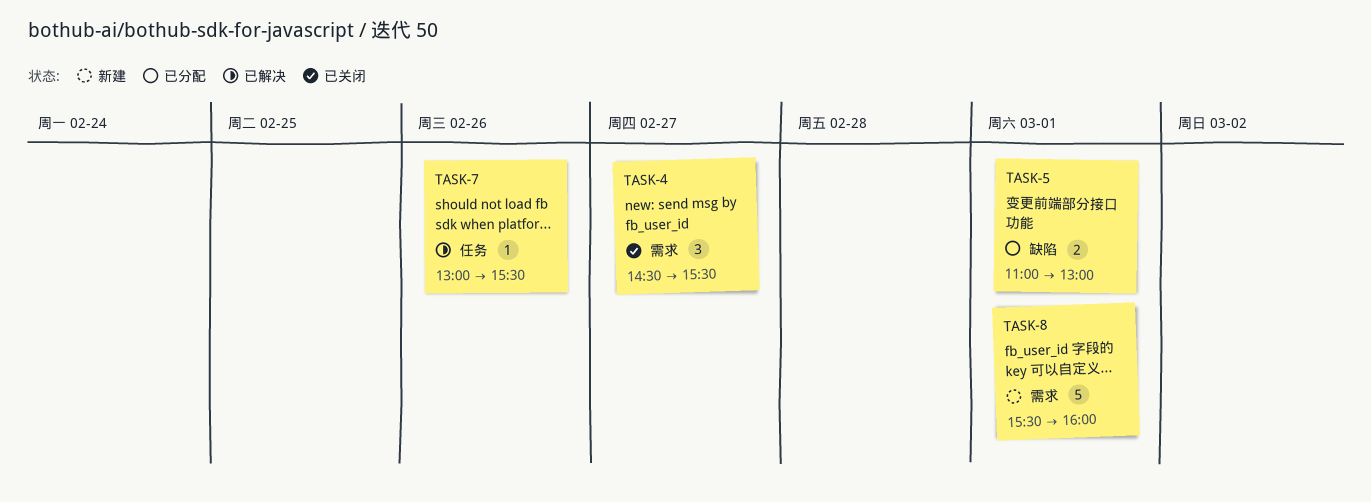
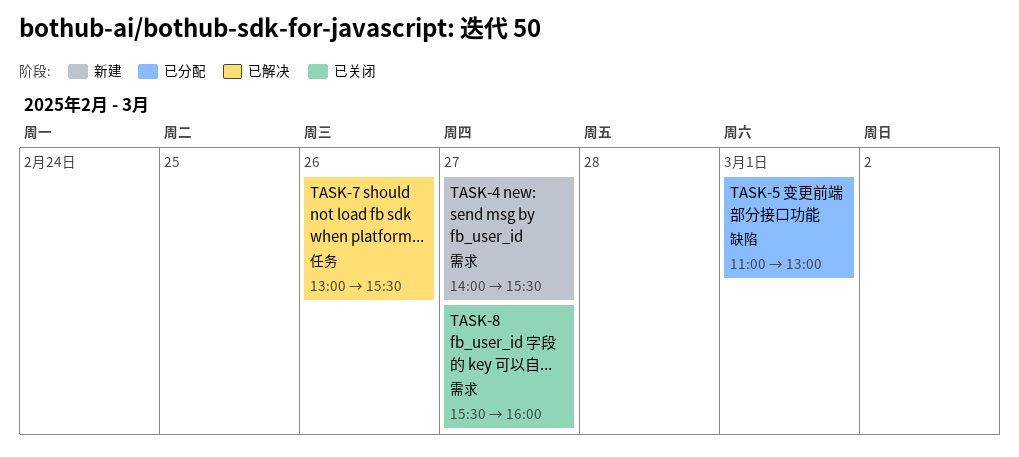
TASK-4, status: 已关闭 -> 新建
TASK-4, begins: 14:30 -> 14:00
TASK-8, status: 新建 -> 已关闭
TASK-8, day: Mar 1 -> Feb 27

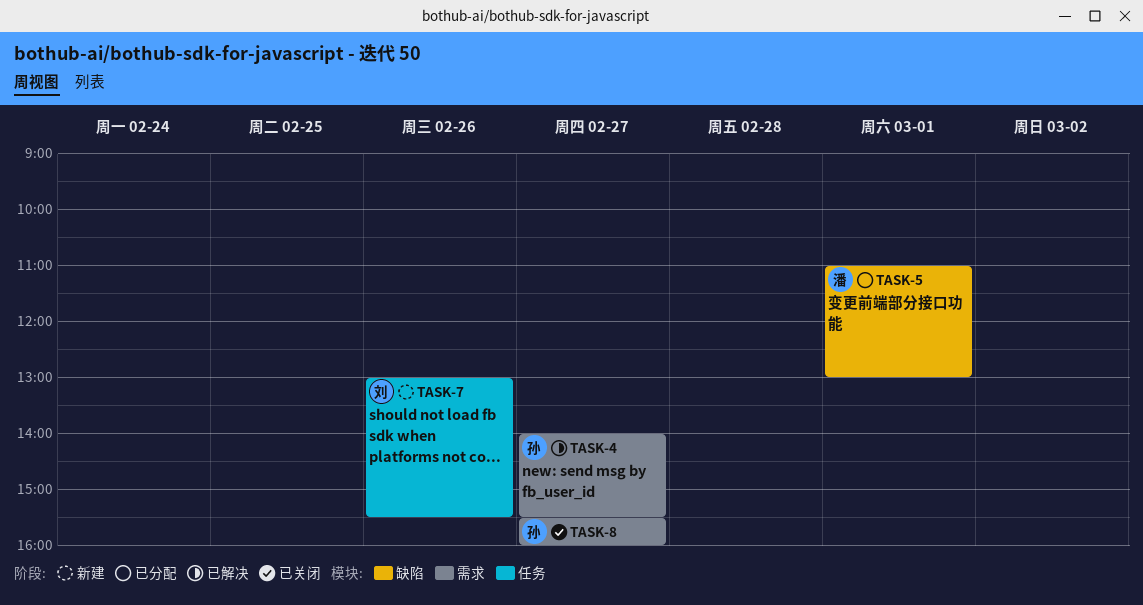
TASK-4, status: 新建 -> 已解决
TASK-7, status: 已解决 -> 新建

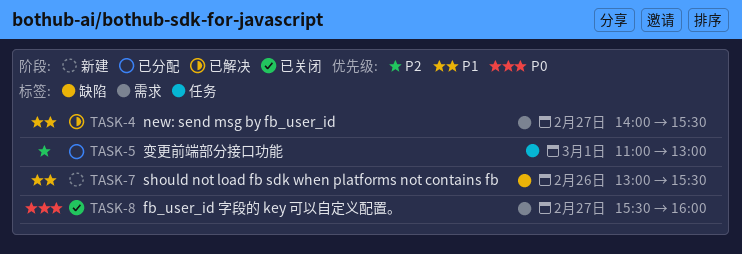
TASK-5, label: 缺陷 -> 任务
TASK-7, label: 任务 -> 缺陷

